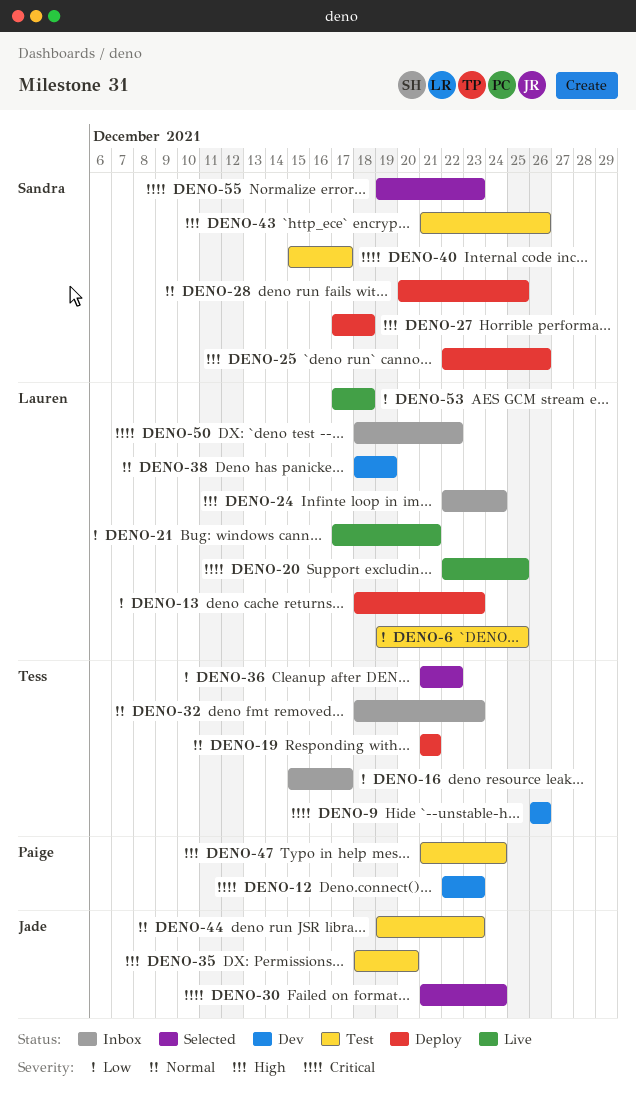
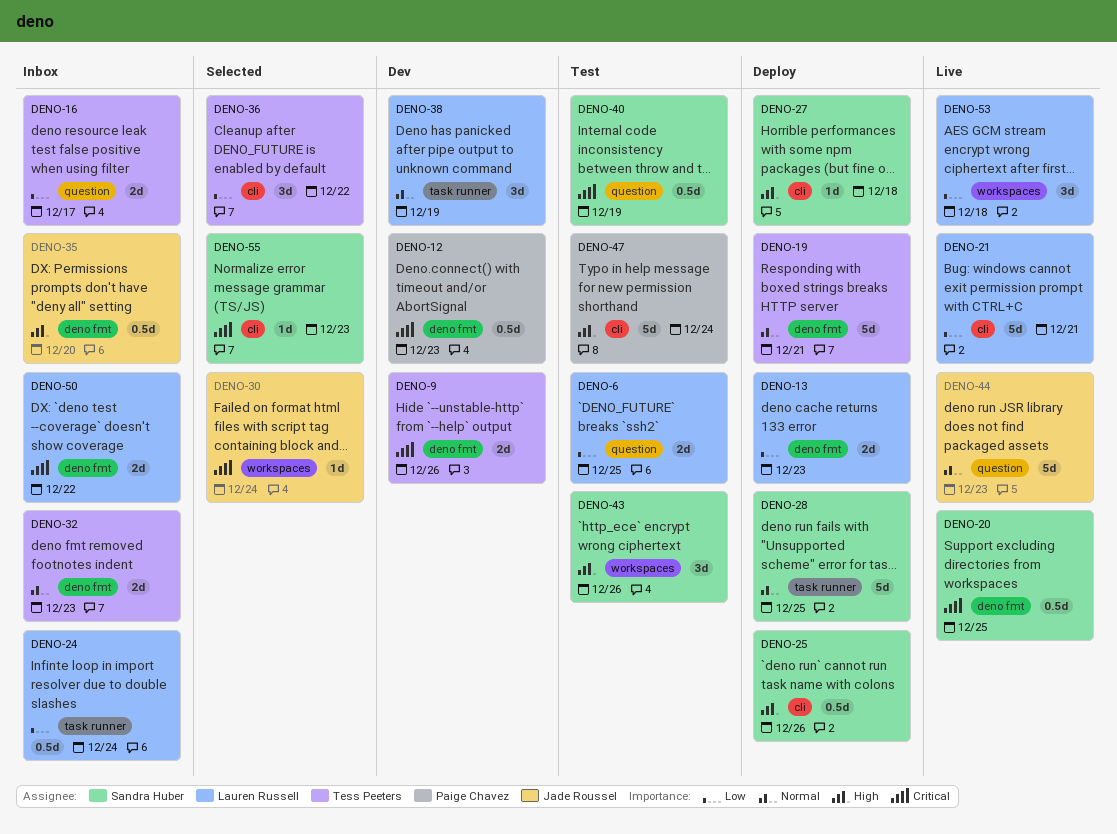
DENO-20, owner: Lauren Russell -> Sandra Huber
DENO-24, priority: High -> Low
DENO-35, status: Test -> Inbox
DENO-40, due: Dec 17 -> Dec 19
DENO-44, status: Test -> Live

